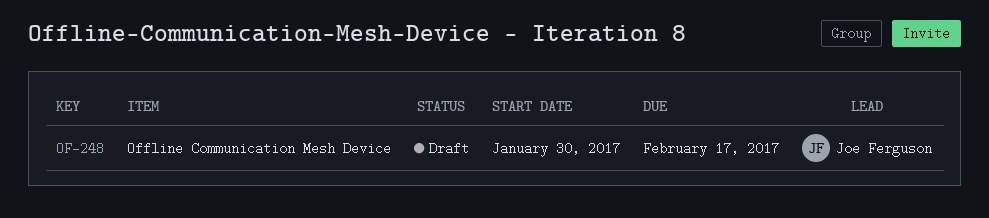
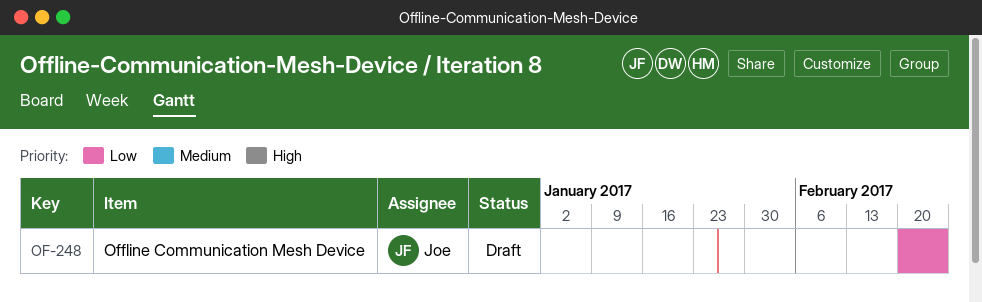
OF-248, start: Jan 30 -> Feb 20
OF-248, due: Feb 17 -> Feb 24

